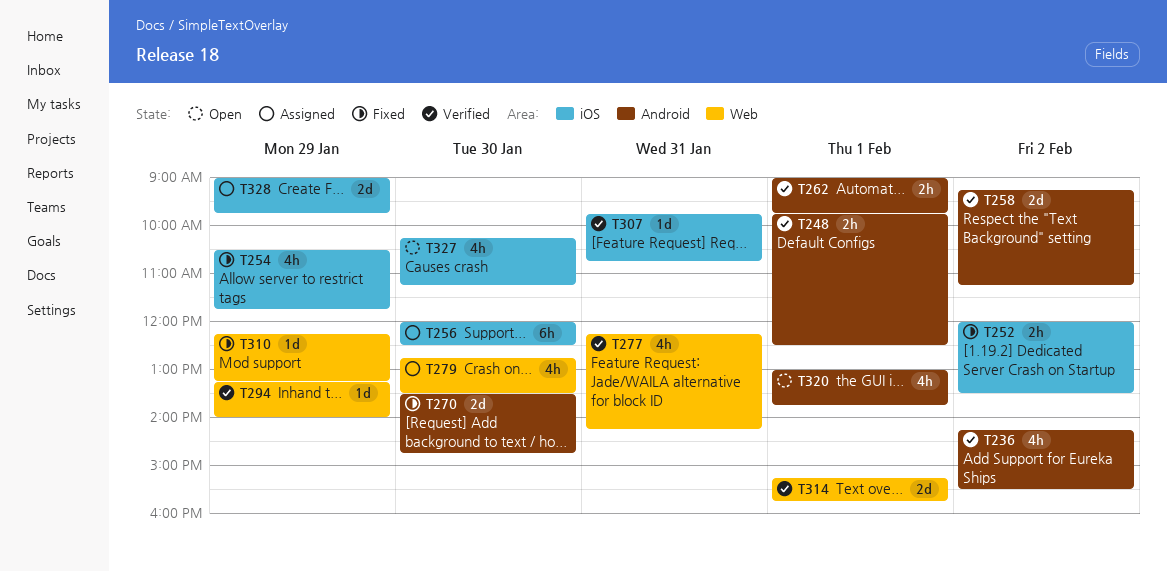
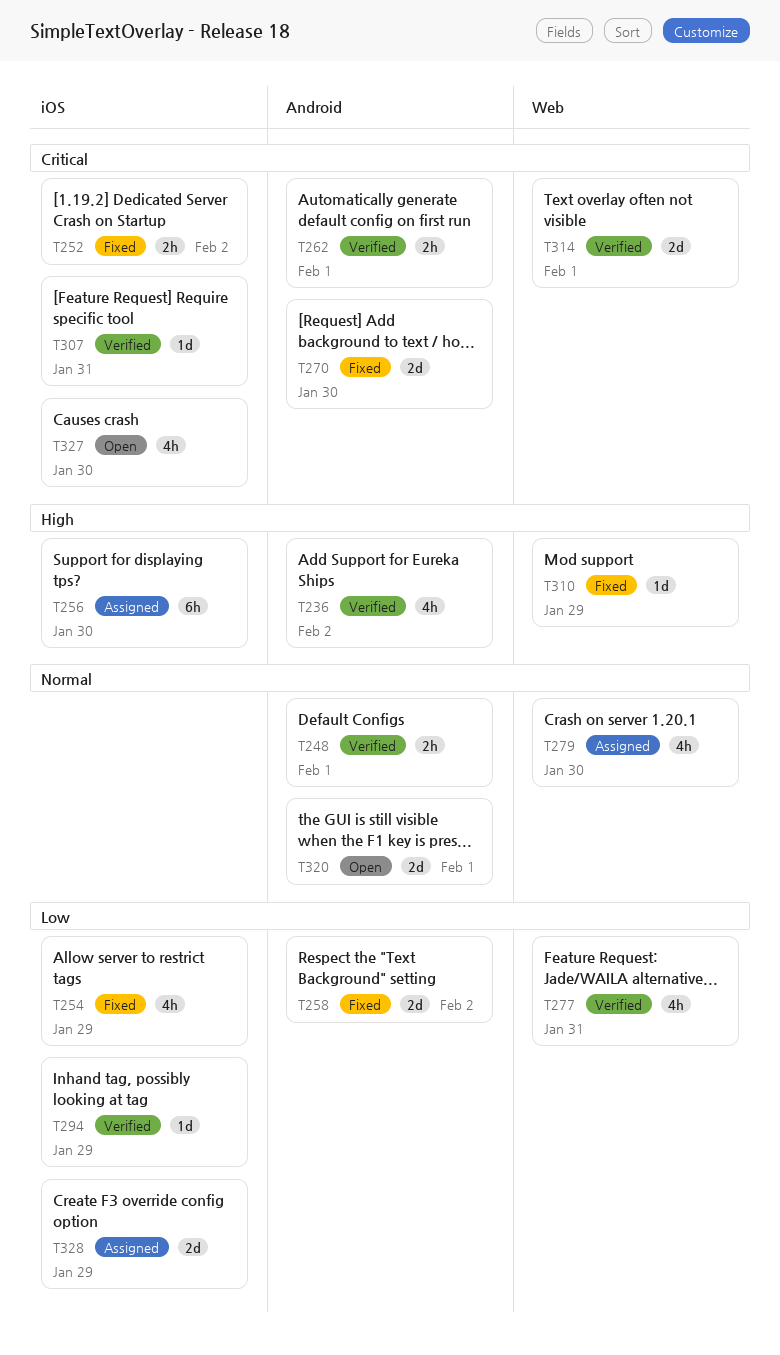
T258, status: Verified -> Fixed
T294, label: Web -> iOS
T320, estimate: 4h -> 2d

